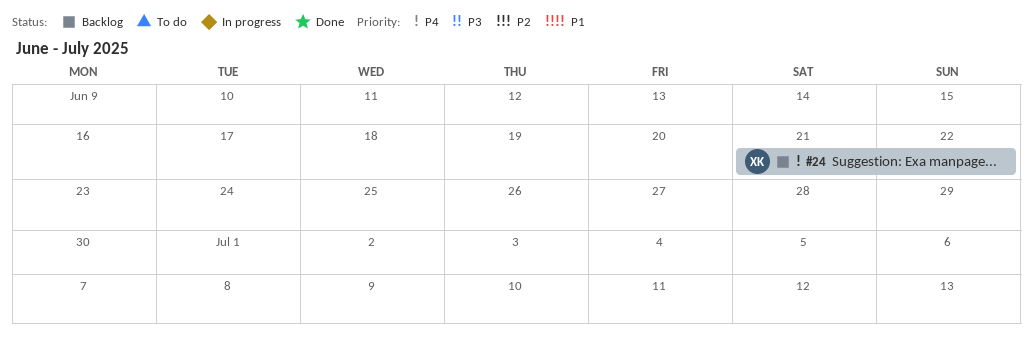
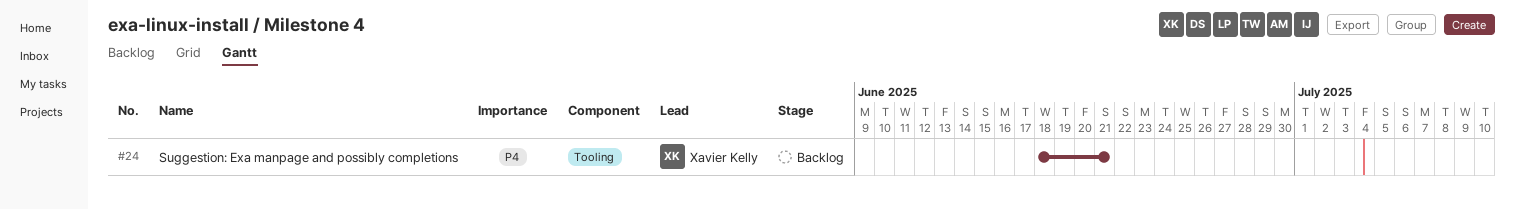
#24, start: Jun 21 -> Jun 18
#24, due: Jun 22 -> Jun 21

